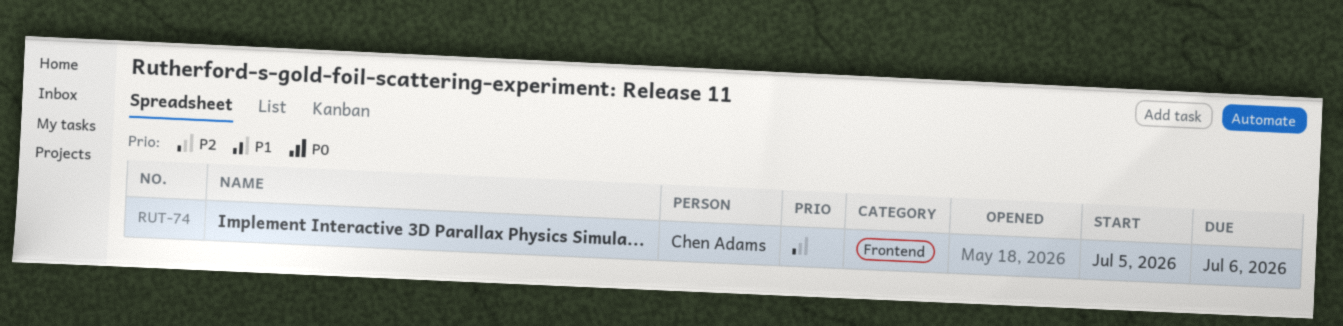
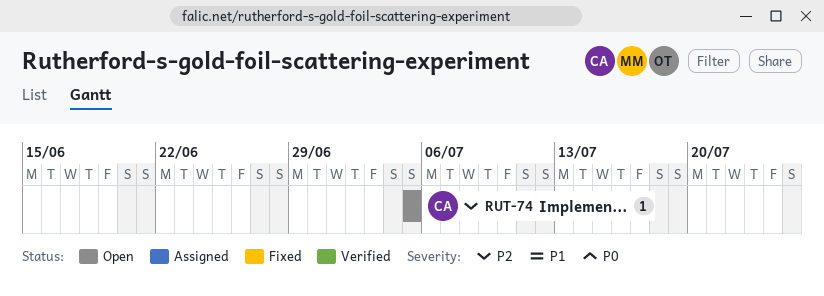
RUT-74, due: Jul 6 -> Jul 5

